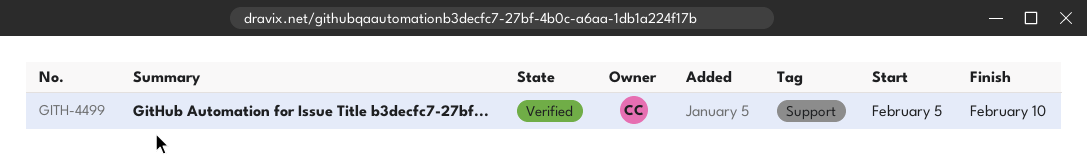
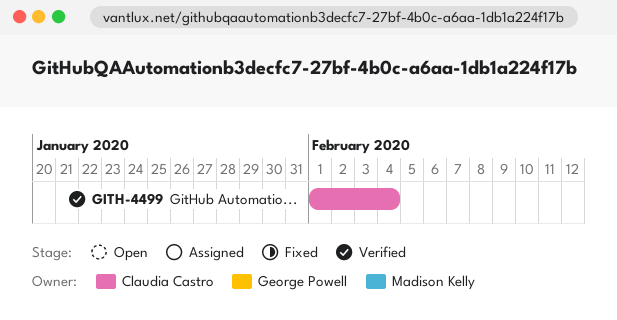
GITH-4499, start: Feb 5 -> Feb 1
GITH-4499, due: Feb 10 -> Feb 4

